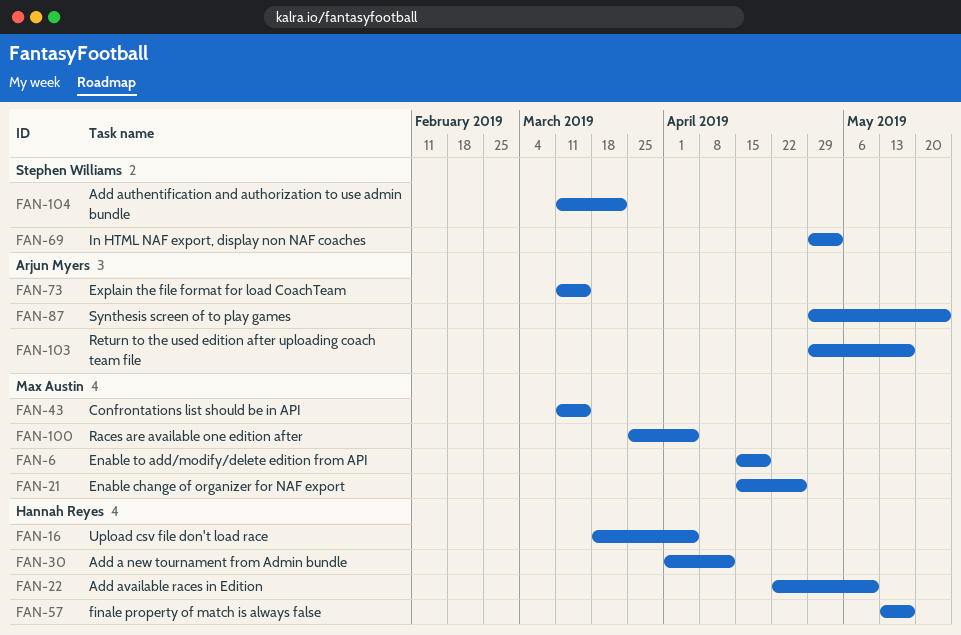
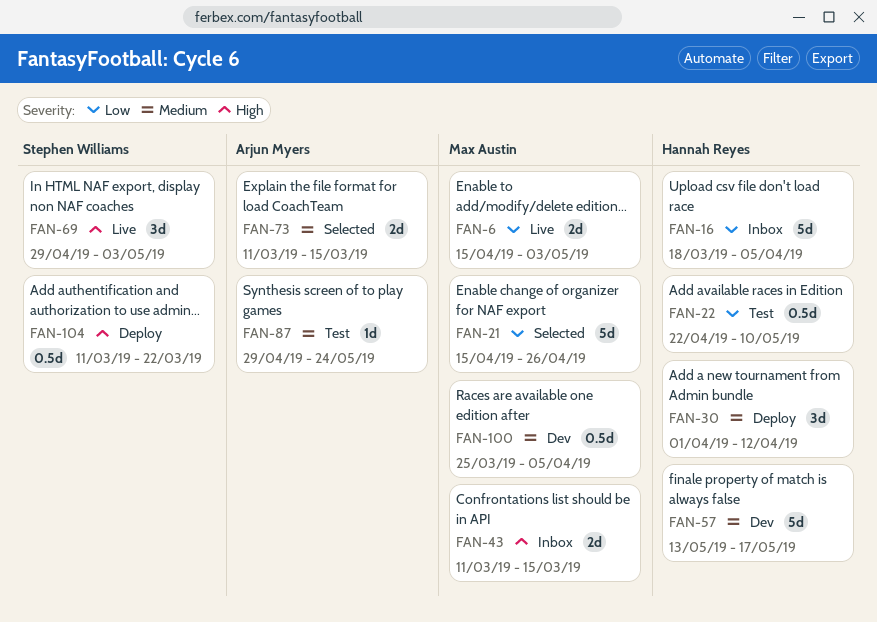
FAN-6, due: Apr 19 -> May 3
FAN-103: present -> none

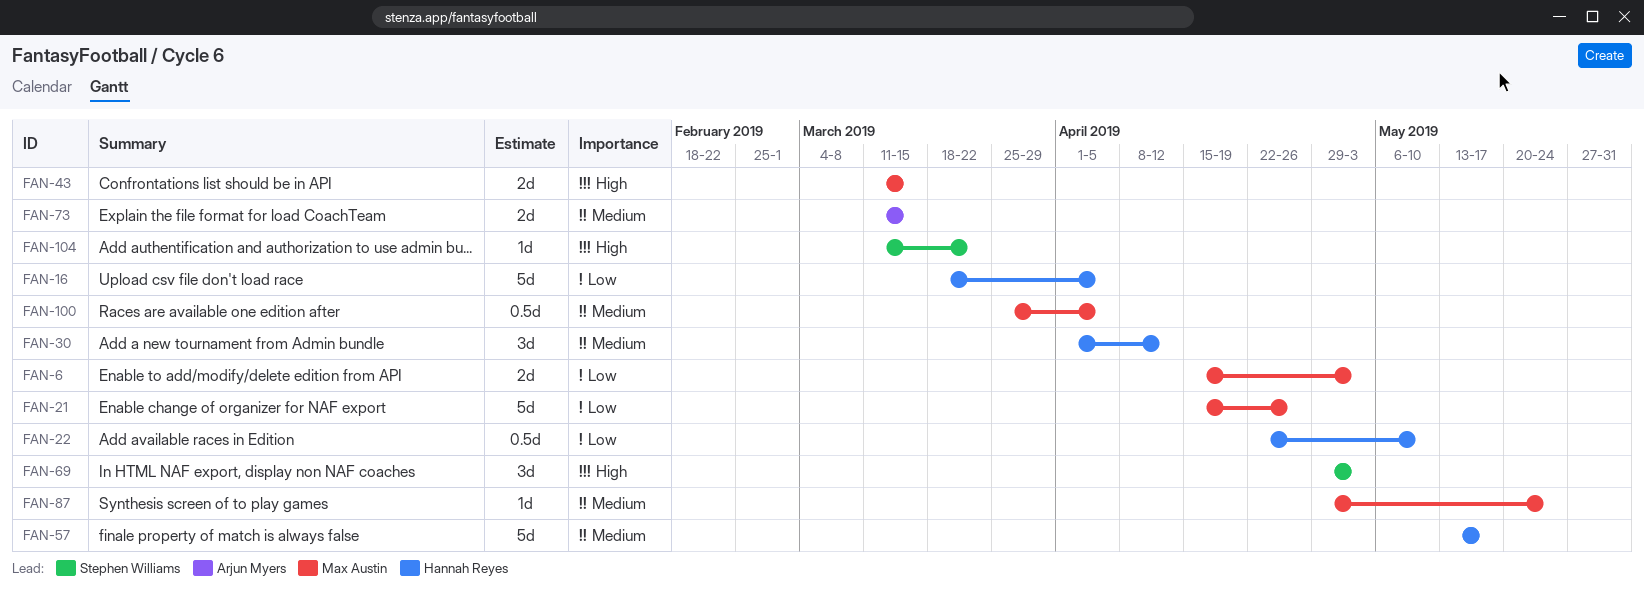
FAN-87, owner: Arjun Myers -> Max Austin
FAN-104, estimate: 0.5d -> 1d

